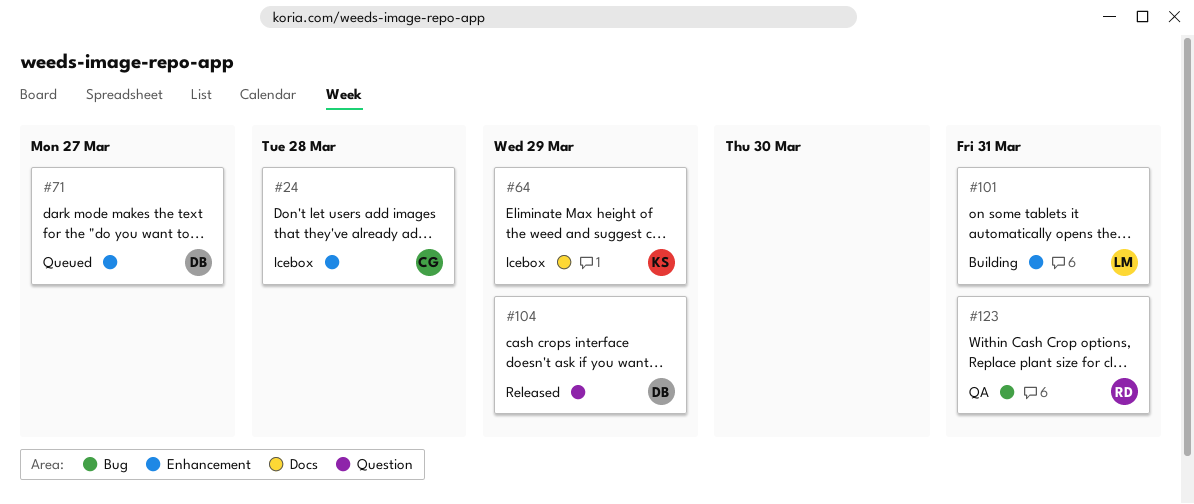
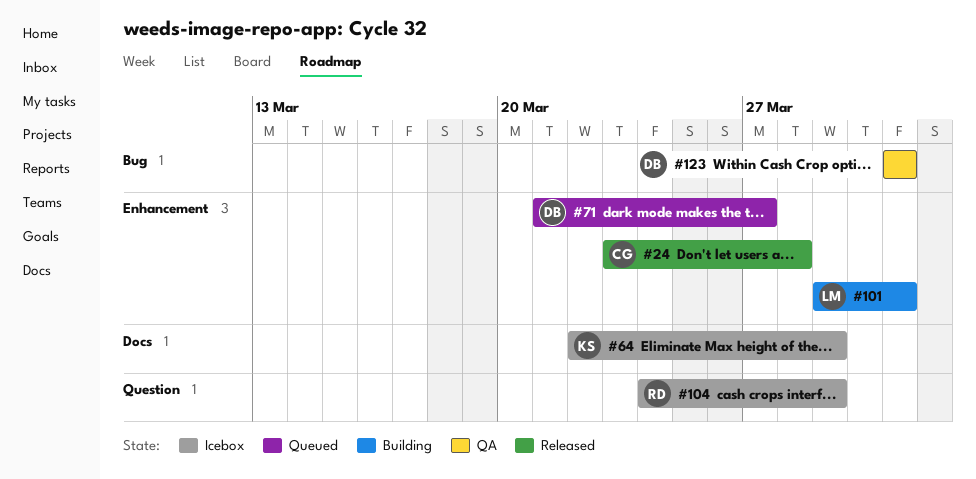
#24, status: Icebox -> Released
#104, status: Released -> Icebox
#104, owner: DB -> RD
#123, owner: RD -> DB

